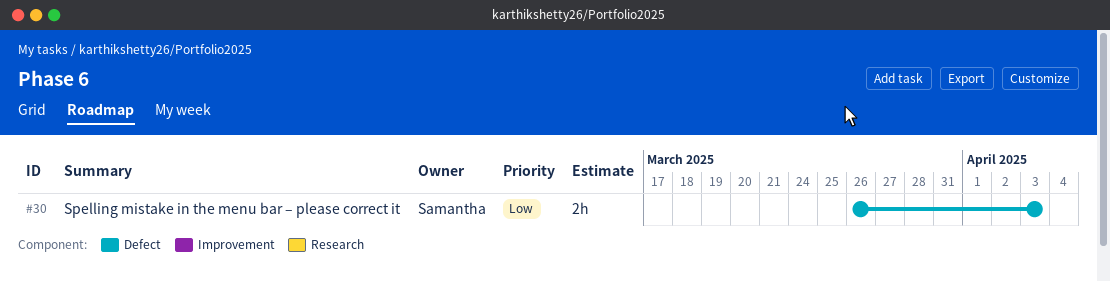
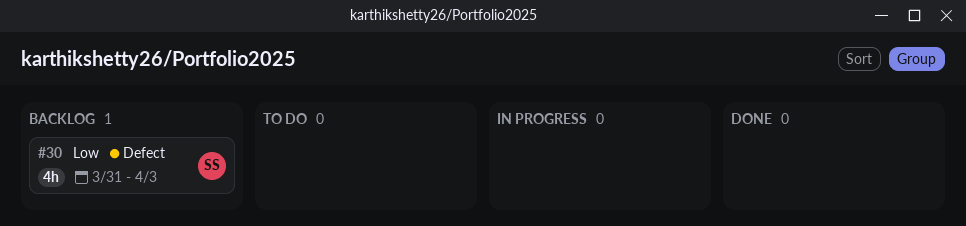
#30, estimate: 2h -> 4h
#30, start: Mar 26 -> Mar 31

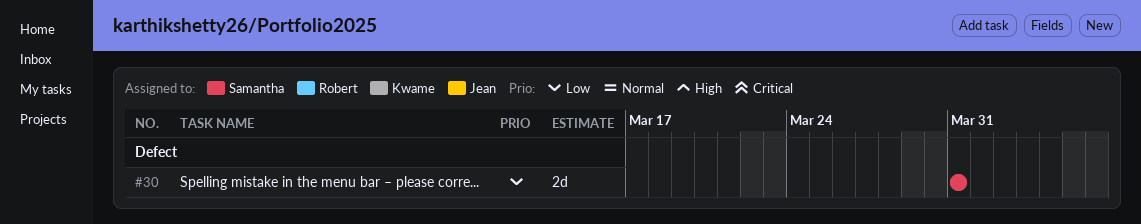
#30, estimate: 4h -> 2d
#30, due: Apr 3 -> Mar 31

